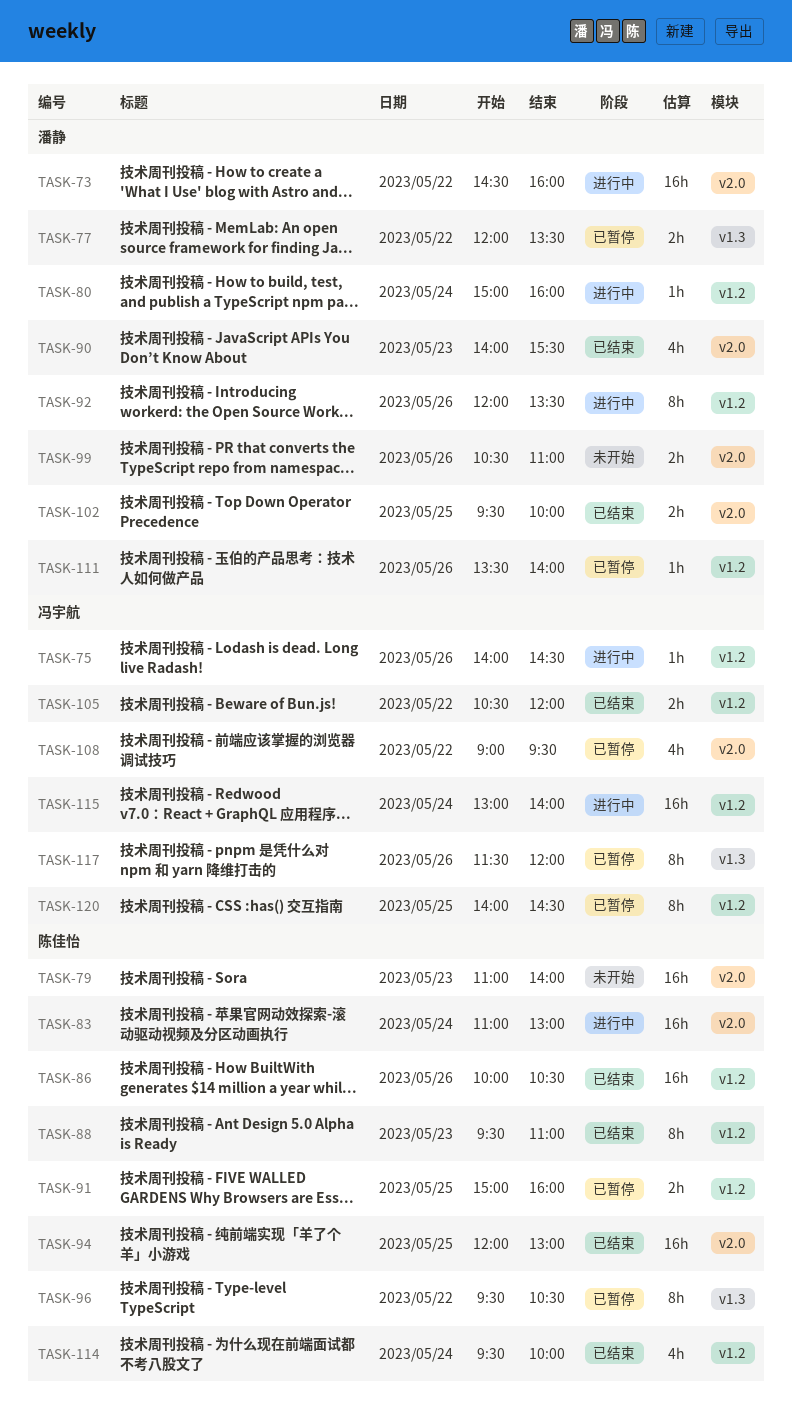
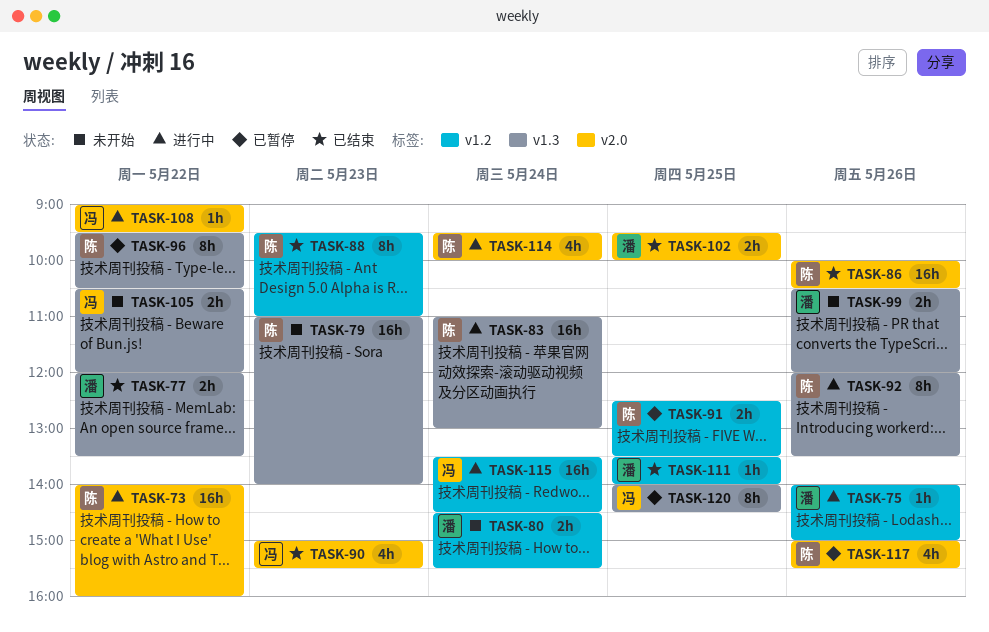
TASK-73, owner: 潘静 -> 陈佳怡
TASK-73, begins: 14:30 -> 14:00
TASK-75, owner: 冯宇航 -> 潘静
TASK-75, ends: 14:30 -> 15:00
TASK-77, status: 已暂停 -> 已结束
TASK-79, label: v2.0 -> v1.3
TASK-80, status: 进行中 -> 未开始
TASK-80, estimate: 1h -> 2h
TASK-80, begins: 15:00 -> 14:30
TASK-80, ends: 16:00 -> 15:30
TASK-83, label: v2.0 -> v1.3
TASK-86, label: v1.2 -> v2.0
TASK-90, owner: 潘静 -> 冯宇航
TASK-90, begins: 14:00 -> 15:00
TASK-91, begins: 15:00 -> 12:30
TASK-91, ends: 16:00 -> 13:30
TASK-92, owner: 潘静 -> 陈佳怡
TASK-92, label: v1.2 -> v1.3
TASK-94: present -> none
TASK-99, label: v2.0 -> v1.3
TASK-99, ends: 11:00 -> 12:00
TASK-105, status: 已结束 -> 未开始
TASK-105, label: v1.2 -> v1.3
TASK-108, status: 已暂停 -> 进行中
TASK-108, estimate: 4h -> 1h
TASK-111, status: 已暂停 -> 已结束
TASK-111, day: May 26 -> May 25
TASK-114, status: 已结束 -> 进行中
TASK-114, label: v1.2 -> v2.0
TASK-115, begins: 13:00 -> 13:30
TASK-115, ends: 14:00 -> 14:30
TASK-117, owner: 冯宇航 -> 陈佳怡
TASK-117, label: v1.3 -> v2.0
TASK-117, estimate: 8h -> 4h
TASK-117, begins: 11:30 -> 15:00
TASK-117, ends: 12:00 -> 15:30
TASK-120, label: v1.2 -> v1.3

